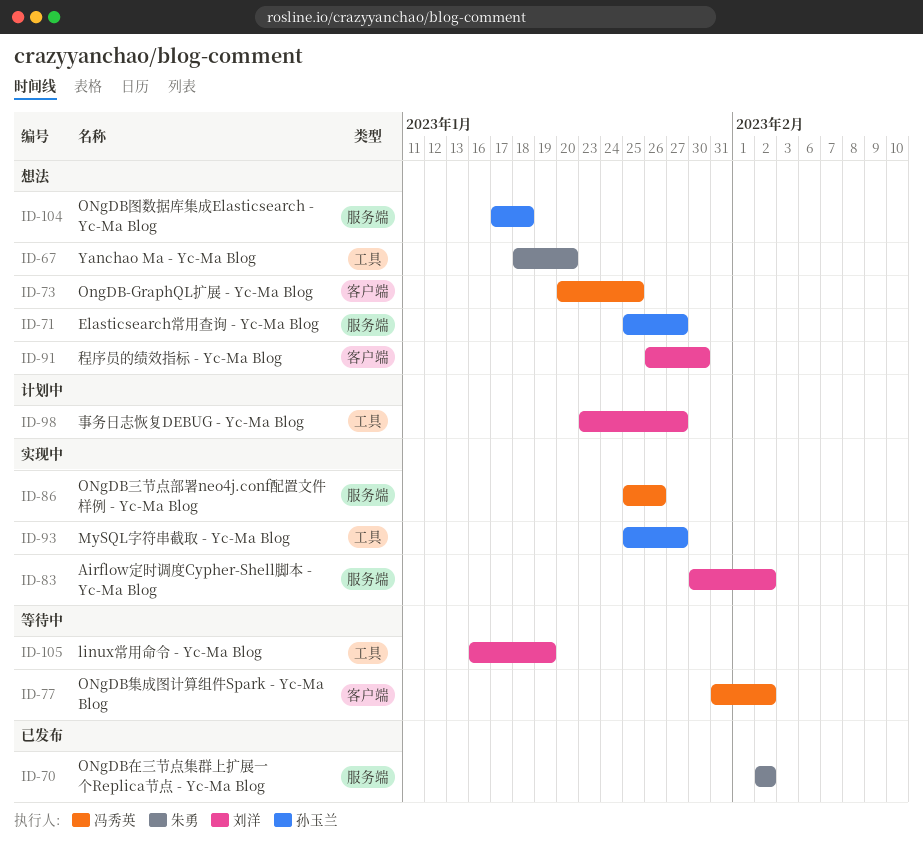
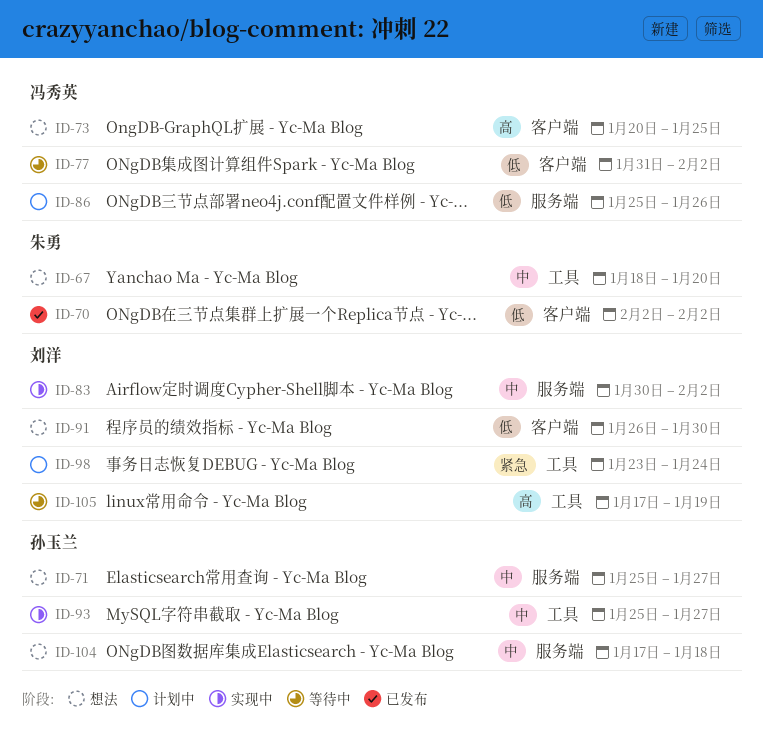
ID-70, label: 服务端 -> 客户端
ID-86, status: 实现中 -> 计划中
ID-98, due: Jan 27 -> Jan 24
ID-105, start: Jan 16 -> Jan 17

